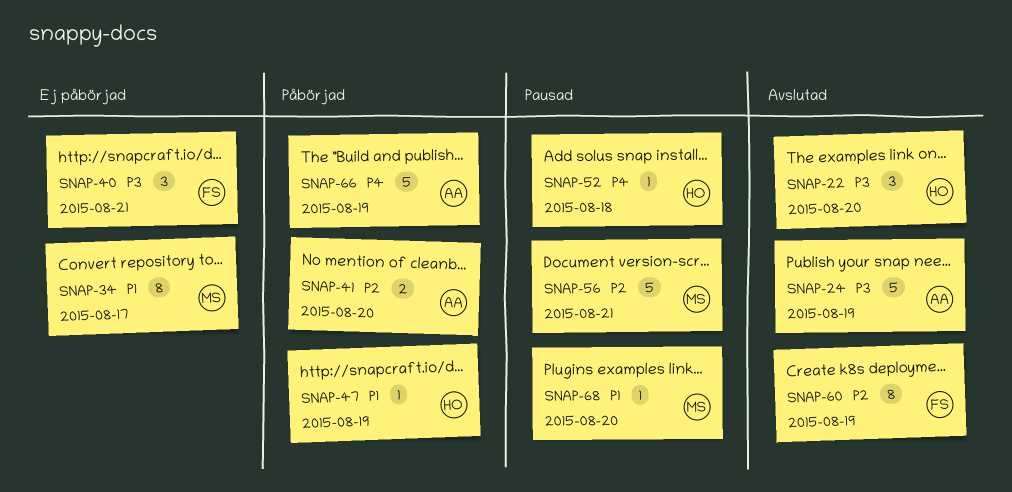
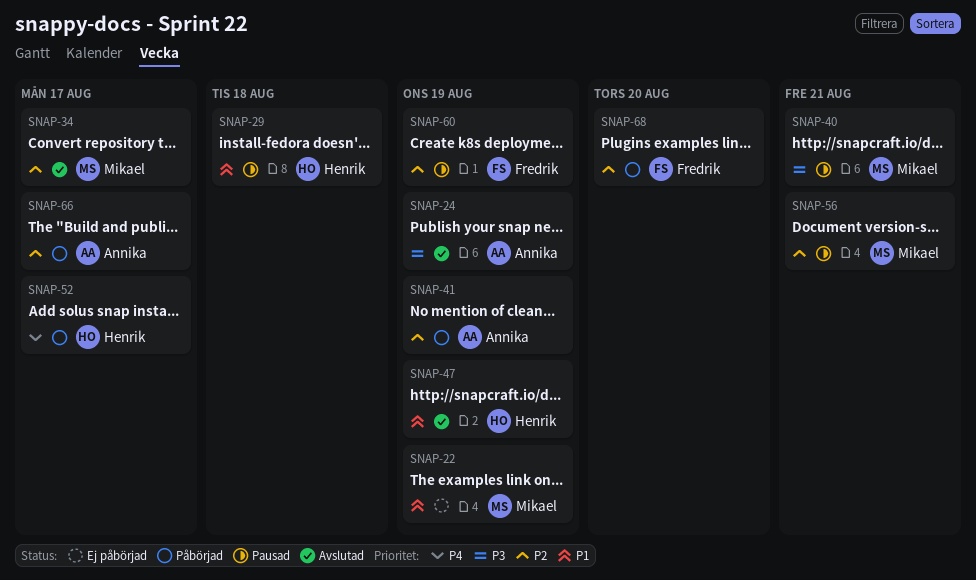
SNAP-22, status: Avslutad -> Ej påbörjad
SNAP-22, owner: Henrik -> Mikael
SNAP-22, priority: P3 -> P1
SNAP-22, due: Aug 20 -> Aug 19
SNAP-29: none -> present
SNAP-34, status: Ej påbörjad -> Avslutad
SNAP-34, priority: P1 -> P2
SNAP-40, status: Ej påbörjad -> Pausad
SNAP-40, owner: Fredrik -> Mikael
SNAP-41, due: Aug 20 -> Aug 19
SNAP-47, status: Påbörjad -> Avslutad
SNAP-52, status: Pausad -> Påbörjad
SNAP-52, due: Aug 18 -> Aug 17
SNAP-60, status: Avslutad -> Pausad
SNAP-66, priority: P4 -> P2
SNAP-66, due: Aug 19 -> Aug 17
SNAP-68, status: Pausad -> Påbörjad
SNAP-68, owner: Mikael -> Fredrik
SNAP-68, priority: P1 -> P2

